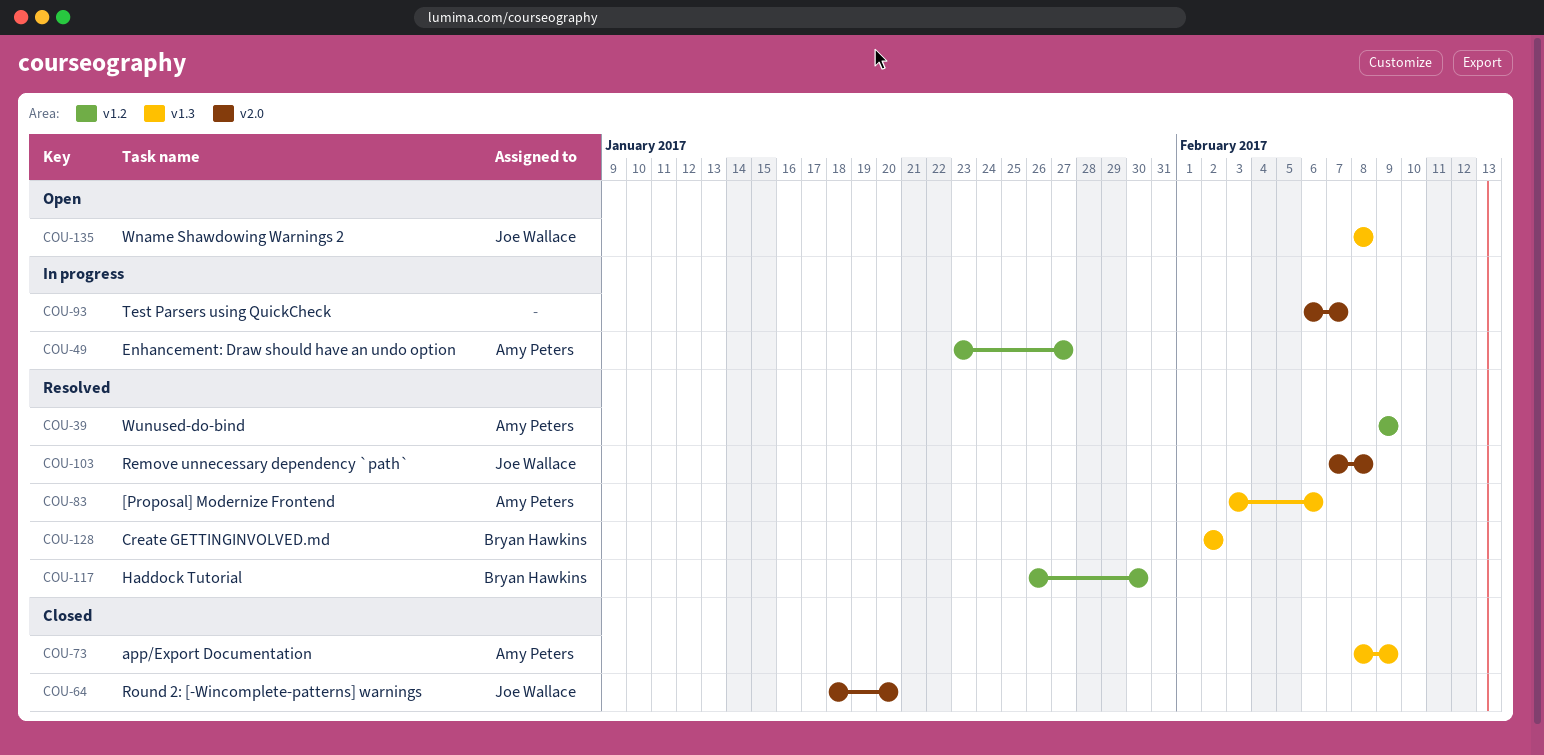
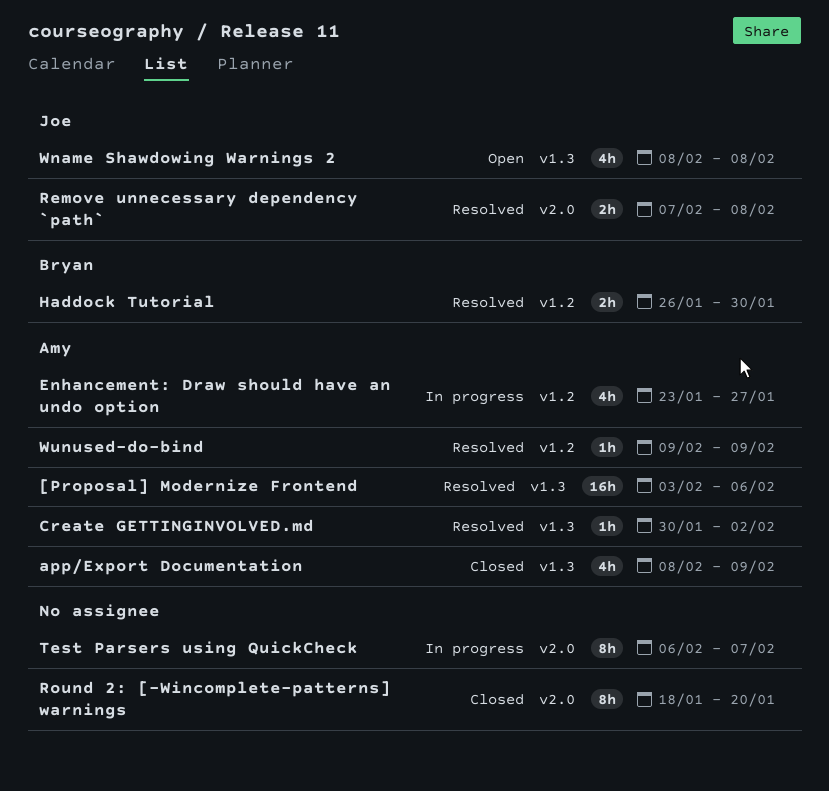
Create GETTINGINVOLVED.md, owner: Bryan Hawkins -> Amy Peters
Create GETTINGINVOLVED.md, start: Feb 2 -> Jan 30
Round 2: [-Wincomplete-patterns] warnings, owner: Joe Wallace -> none

